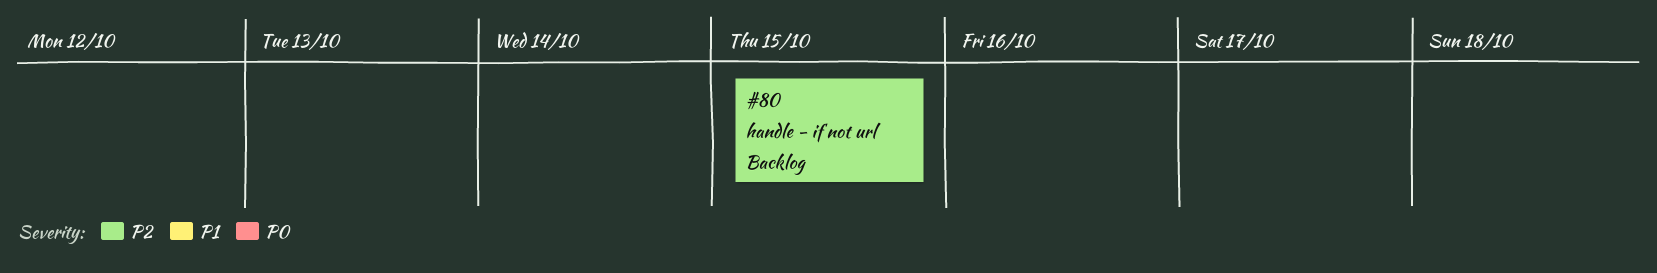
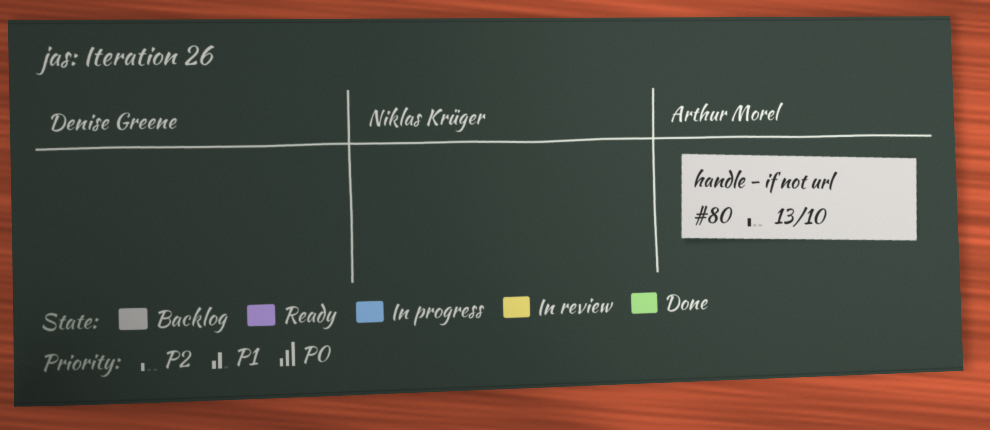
#80, due: Oct 15 -> Oct 13

